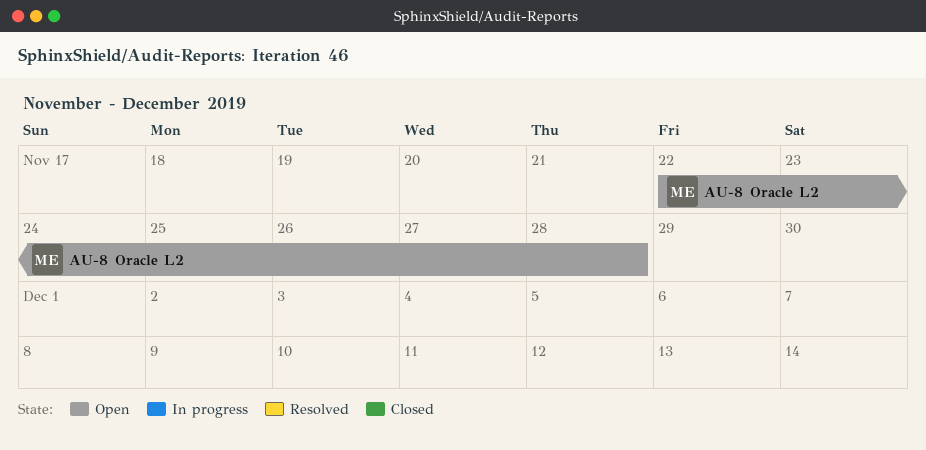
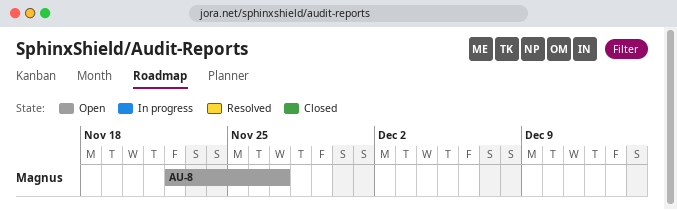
AU-8, due: Nov 28 -> Nov 27

